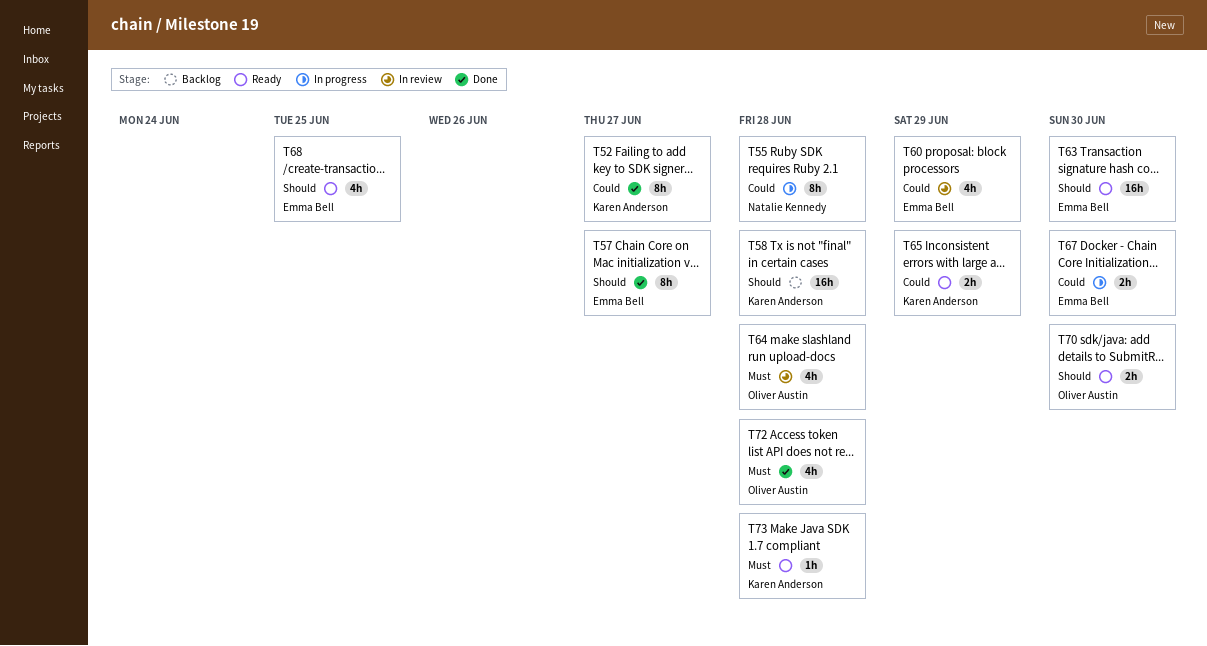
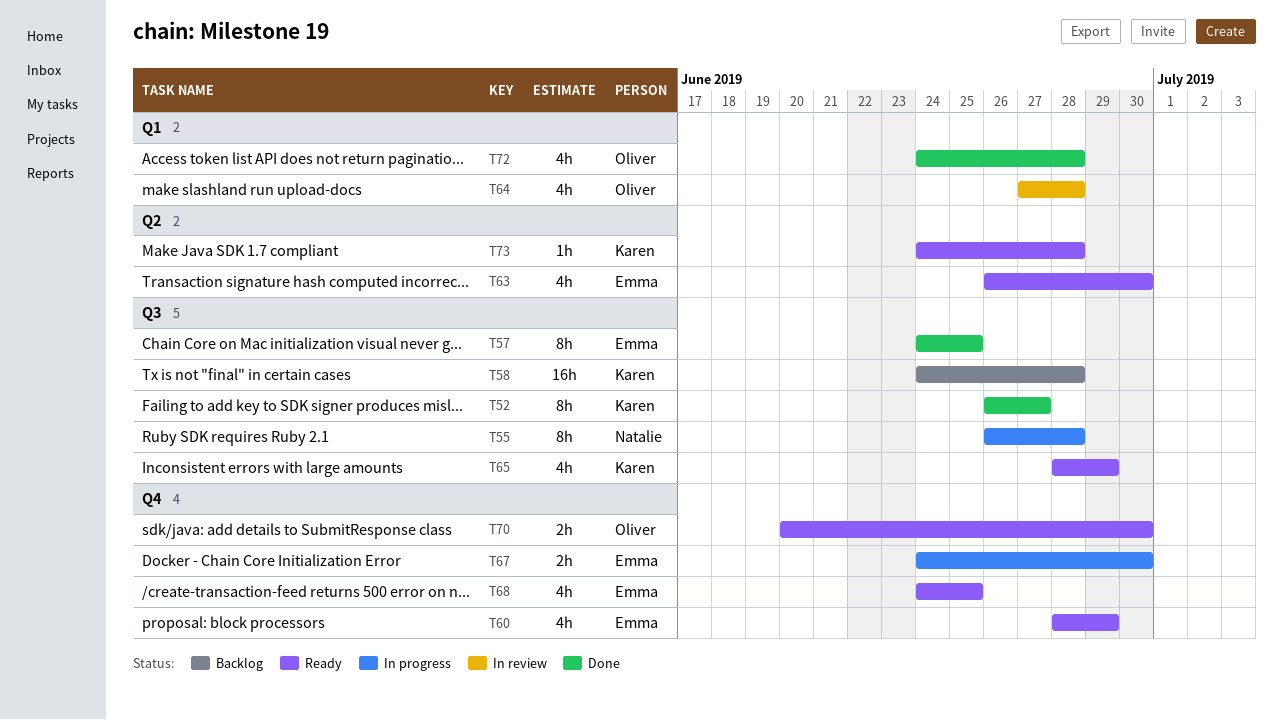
T57, due: Jun 27 -> Jun 25
T60, status: In review -> Ready
T63, estimate: 16h -> 4h
T65, estimate: 2h -> 4h

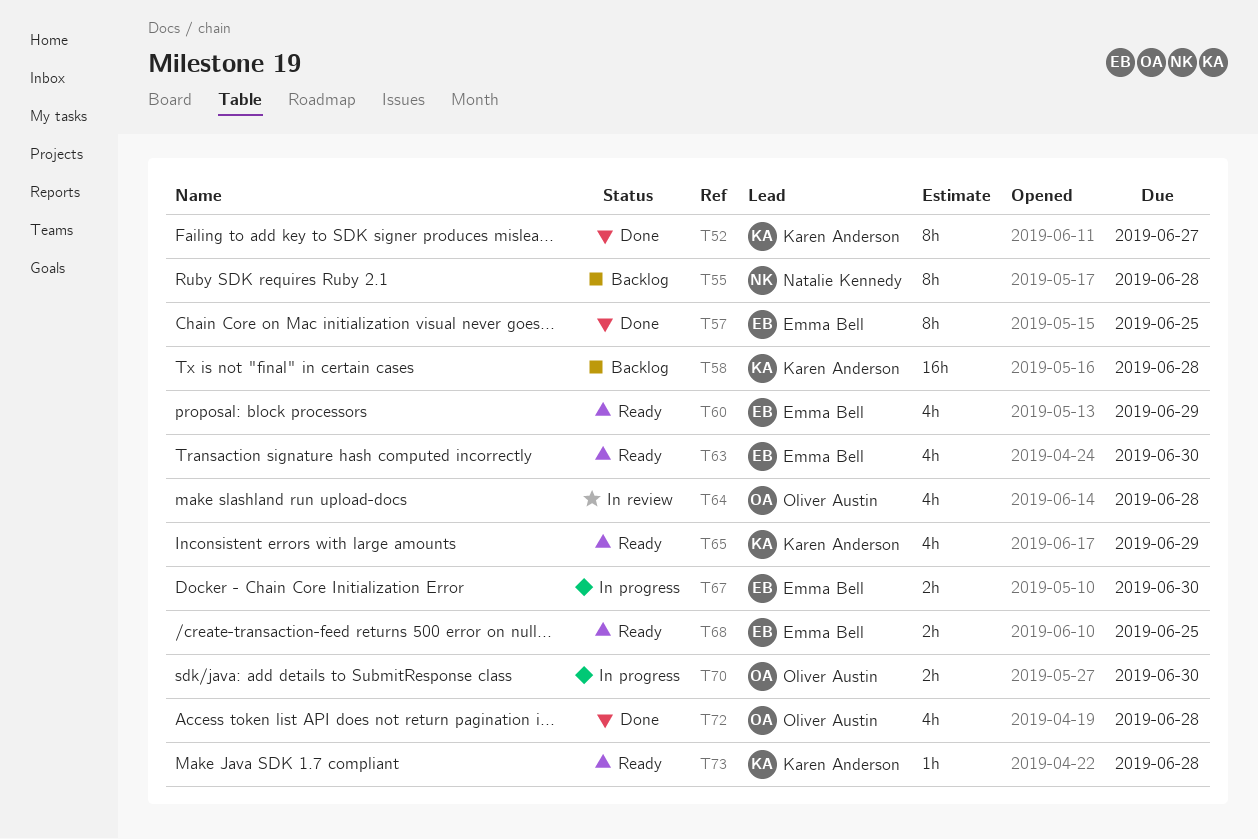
T55, status: In progress -> Backlog
T68, estimate: 4h -> 2h
T70, status: Ready -> In progress

